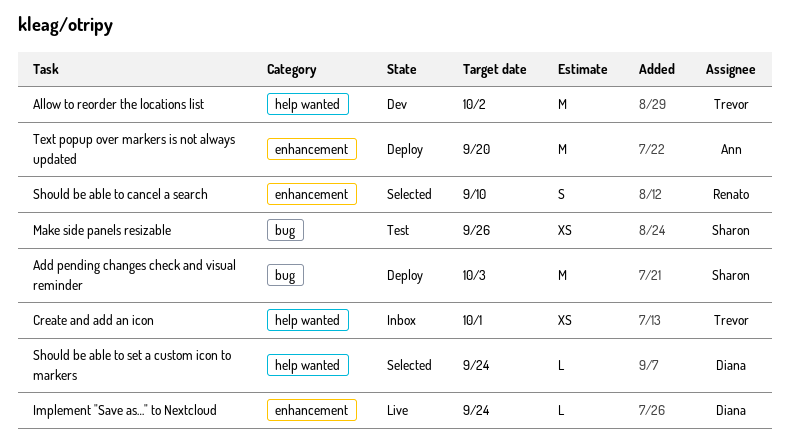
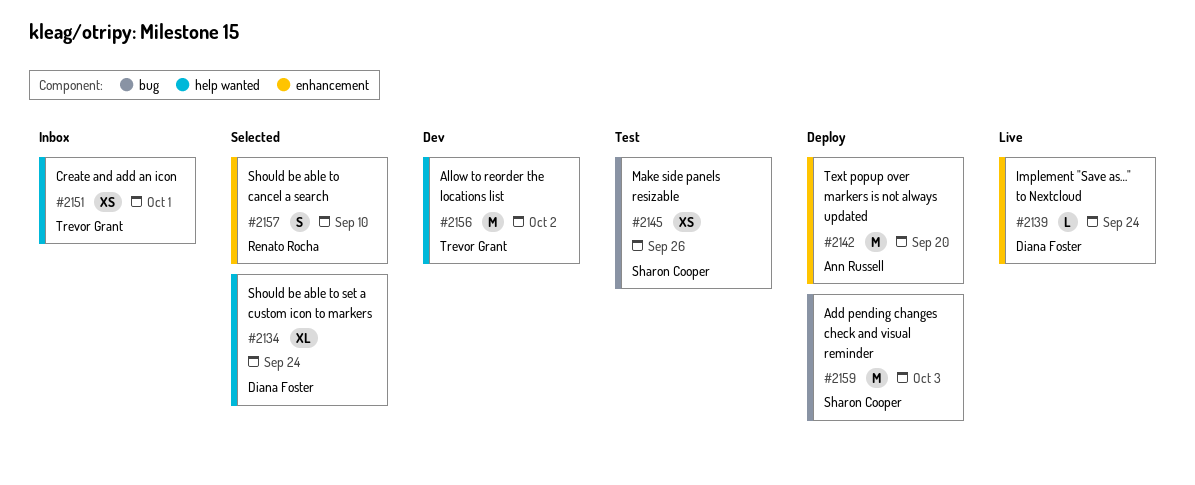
Should be able to set a custom icon to markers, estimate: L -> XL

